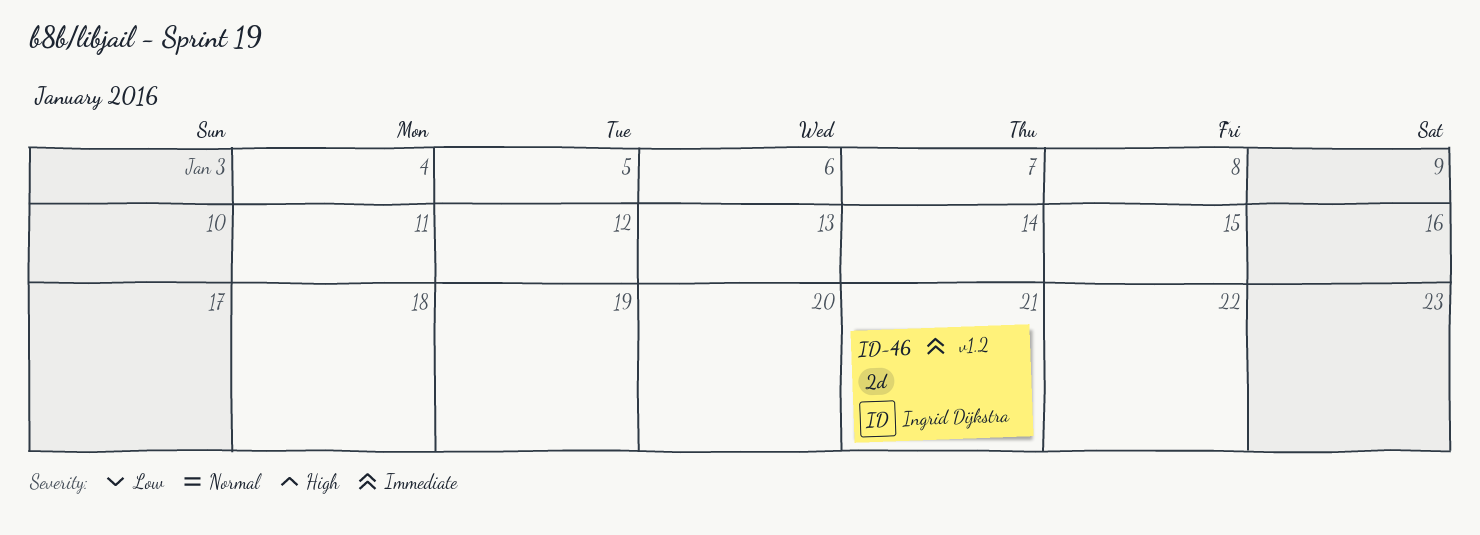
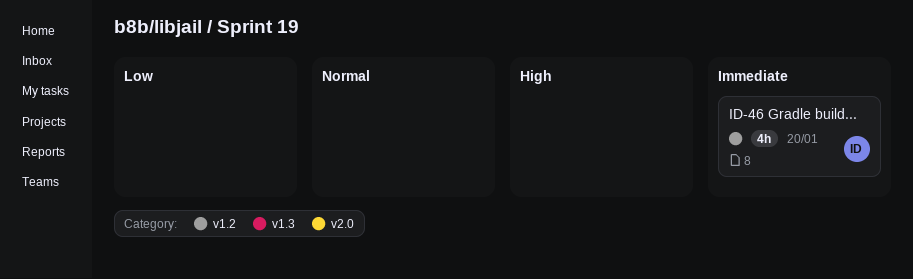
ID-46, estimate: 2d -> 4h
ID-46, due: Jan 21 -> Jan 20

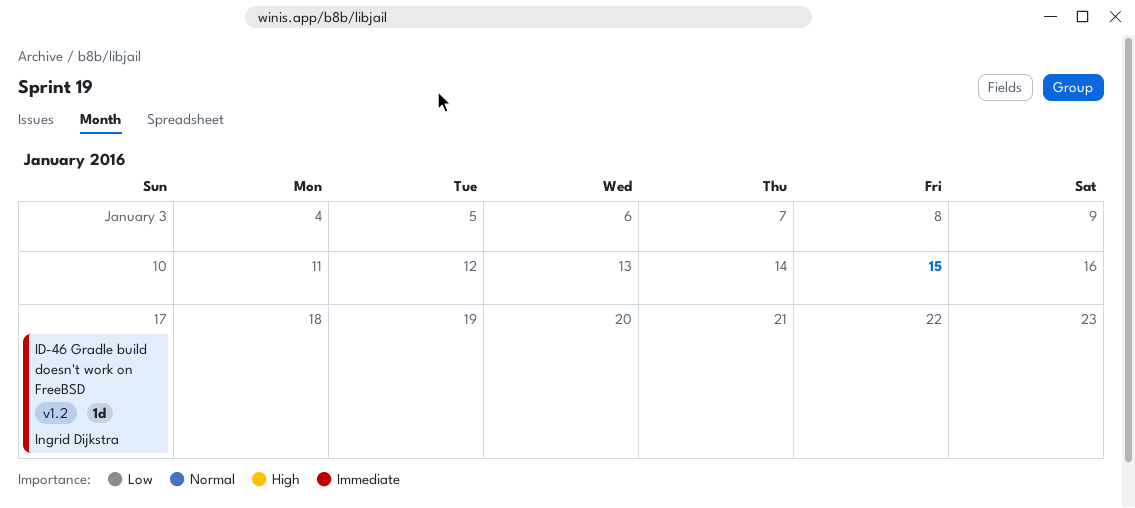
ID-46, estimate: 4h -> 1d
ID-46, due: Jan 20 -> Jan 17

